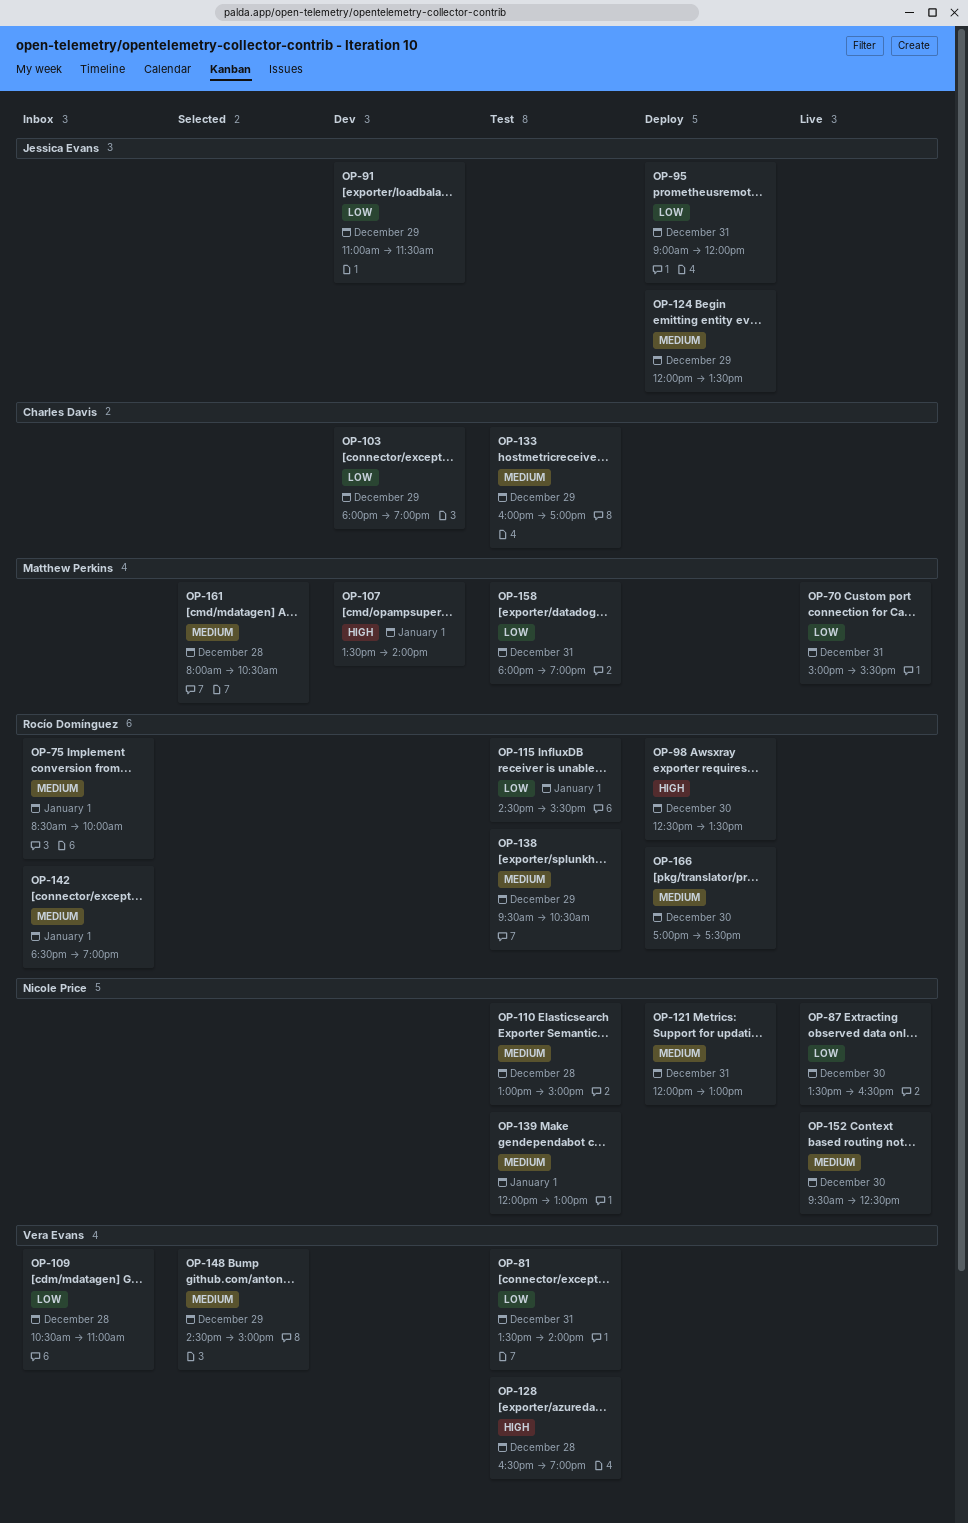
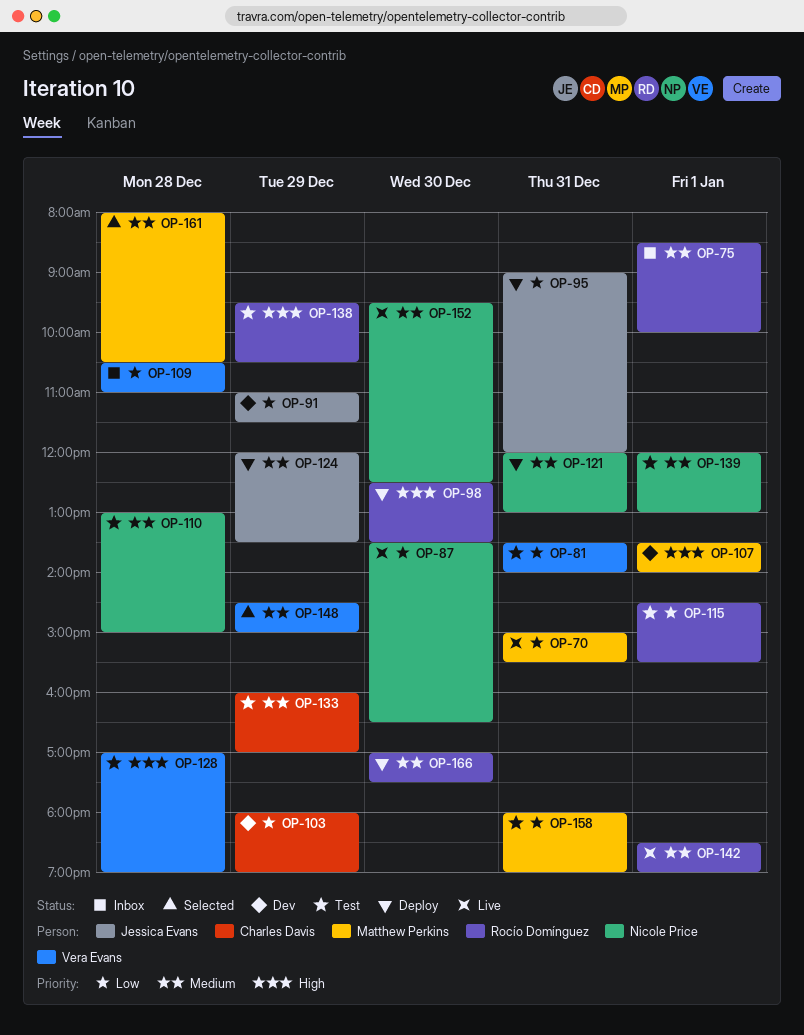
OP-128, begins: 16:30 -> 17:00
OP-138, priority: Medium -> High
OP-142, status: Inbox -> Live

